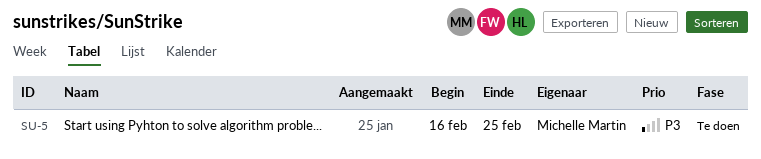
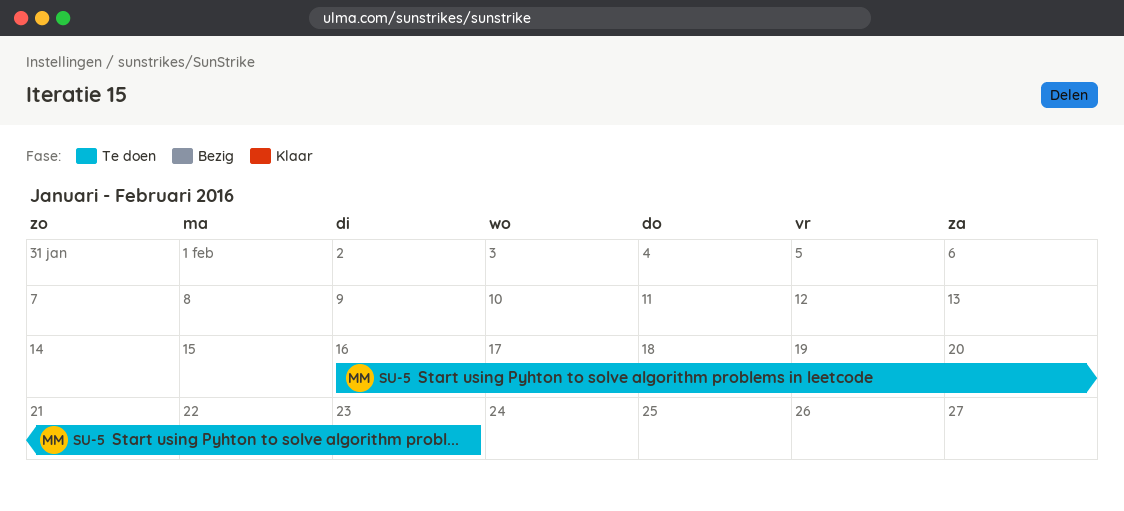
SU-5, due: Feb 25 -> Feb 23

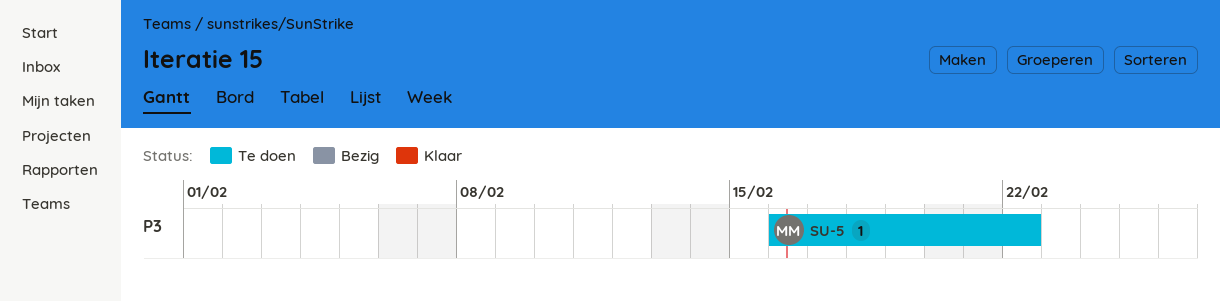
SU-5, due: Feb 23 -> Feb 22

